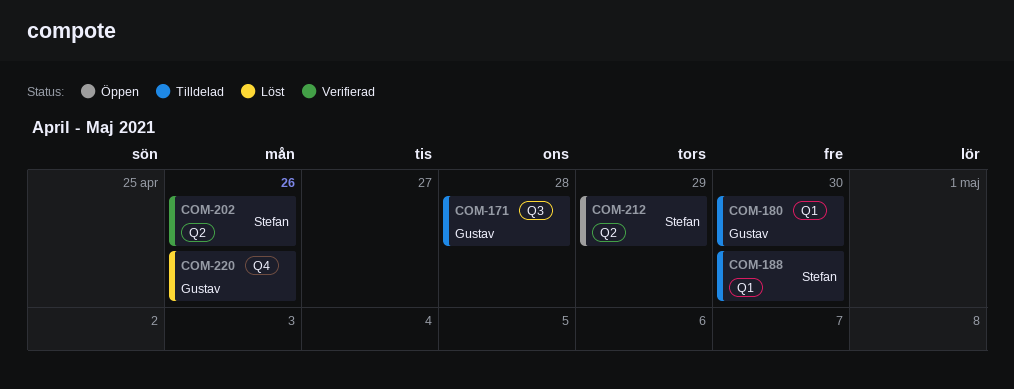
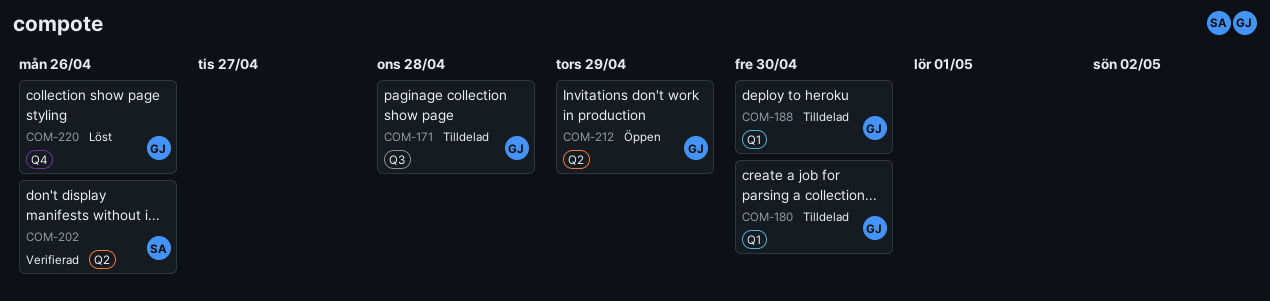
COM-188, owner: Stefan -> Gustav
COM-212, owner: Stefan -> Gustav

